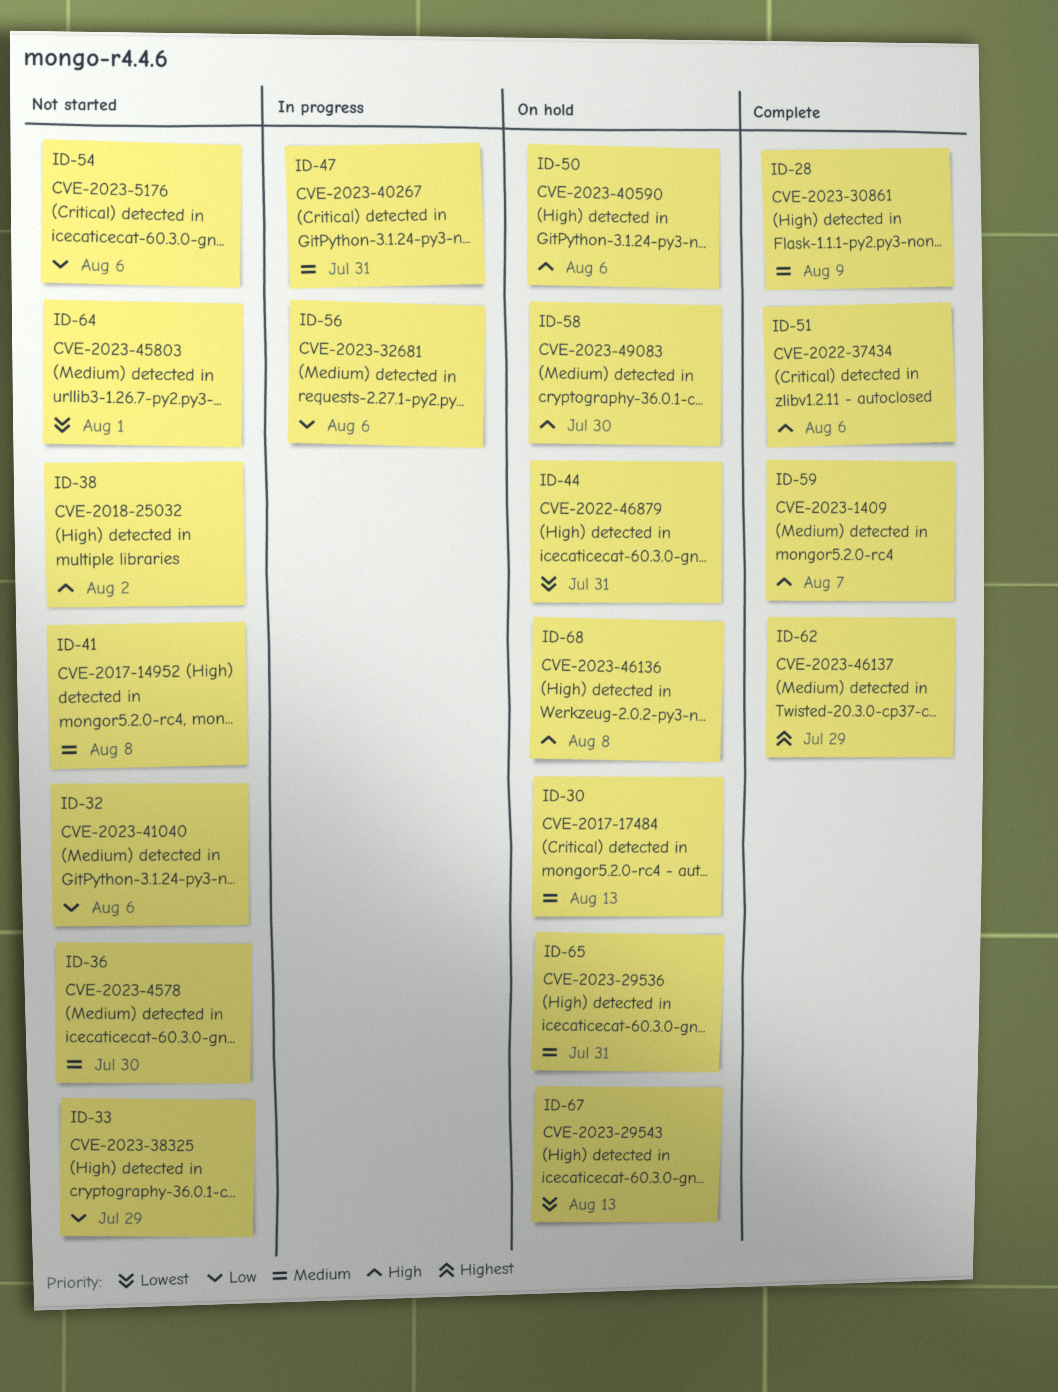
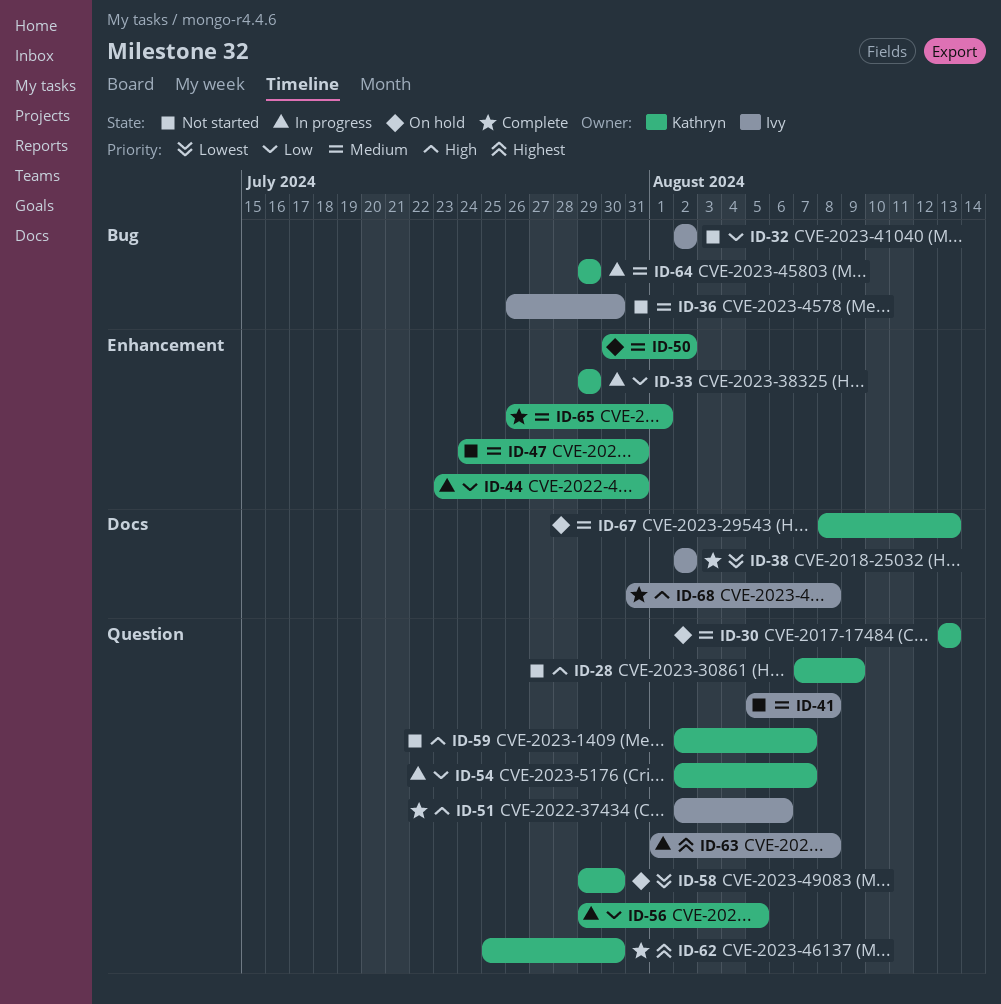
ID-28, status: Complete -> Not started
ID-28, priority: Medium -> High
ID-32, due: Aug 6 -> Aug 2
ID-33, status: Not started -> In progress
ID-38, status: Not started -> Complete
ID-38, priority: High -> Lowest
ID-44, status: On hold -> In progress
ID-44, priority: Lowest -> Low
ID-47, status: In progress -> Not started
ID-50, priority: High -> Medium
ID-50, due: Aug 6 -> Aug 2
ID-54, status: Not started -> In progress
ID-54, due: Aug 6 -> Aug 7
ID-56, due: Aug 6 -> Aug 5
ID-58, priority: High -> Lowest
ID-59, status: Complete -> Not started
ID-62, due: Jul 29 -> Jul 30
ID-63: none -> present
ID-64, status: Not started -> In progress
ID-64, priority: Lowest -> Medium
ID-64, due: Aug 1 -> Jul 29
ID-65, status: On hold -> Complete
ID-65, due: Jul 31 -> Aug 1
ID-67, priority: Lowest -> Medium
ID-68, status: On hold -> Complete

